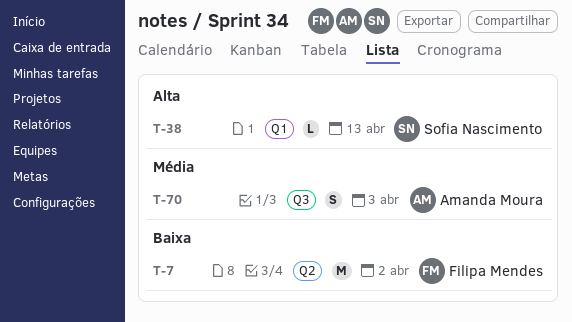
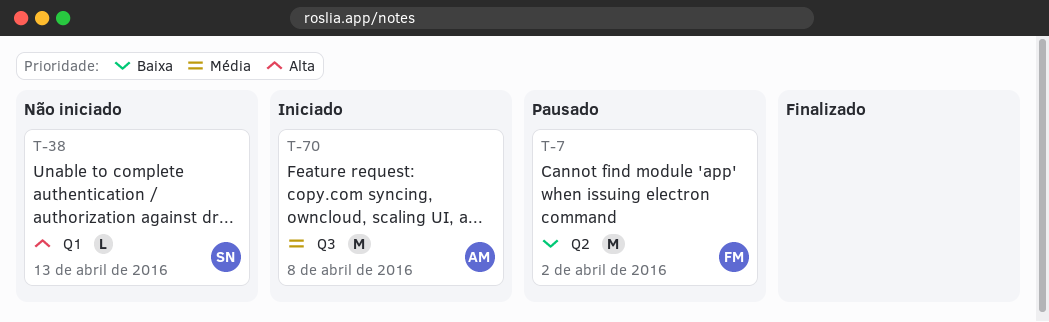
T-70, estimate: S -> M
T-70, due: Apr 3 -> Apr 8

